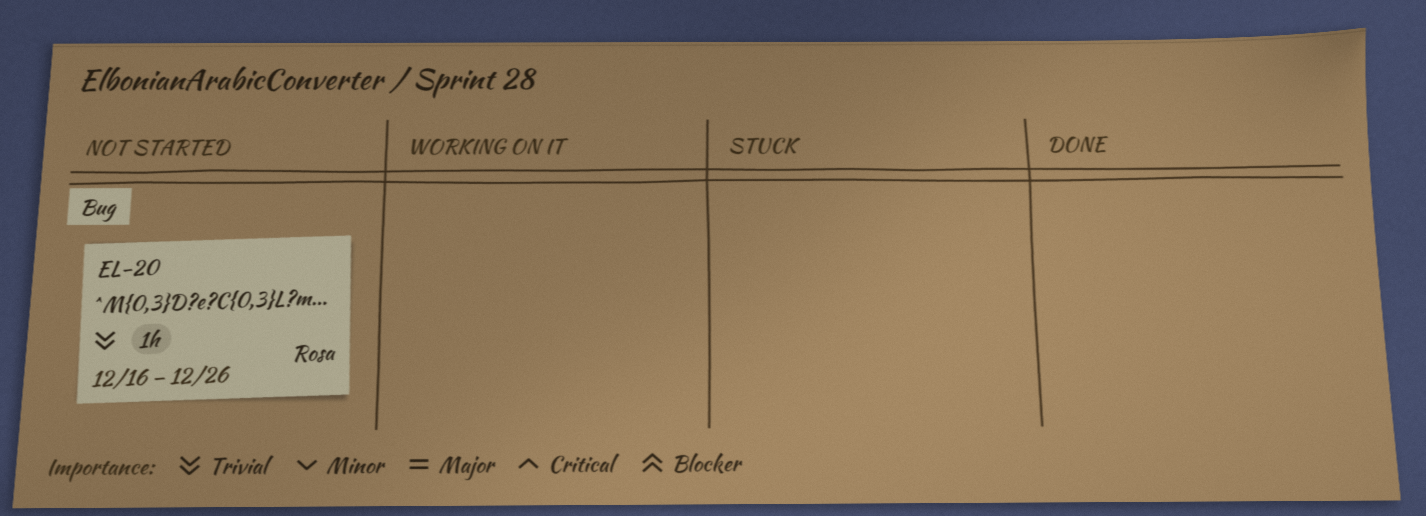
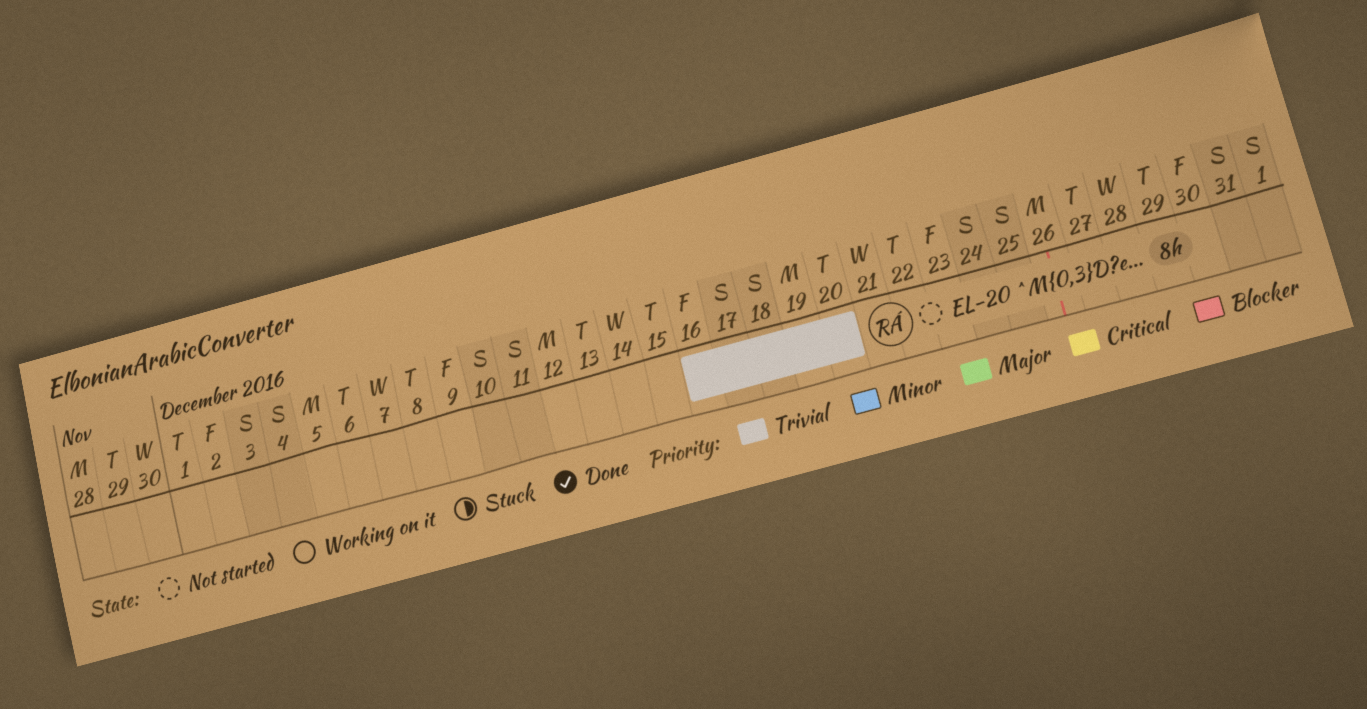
EL-20, estimate: 1h -> 8h
EL-20, due: Dec 26 -> Dec 20

